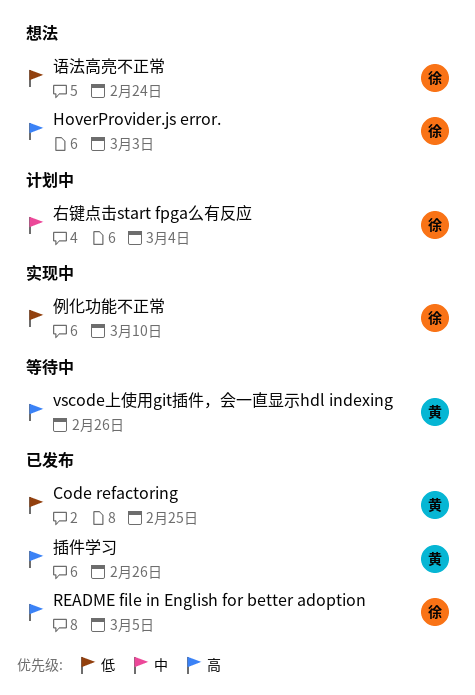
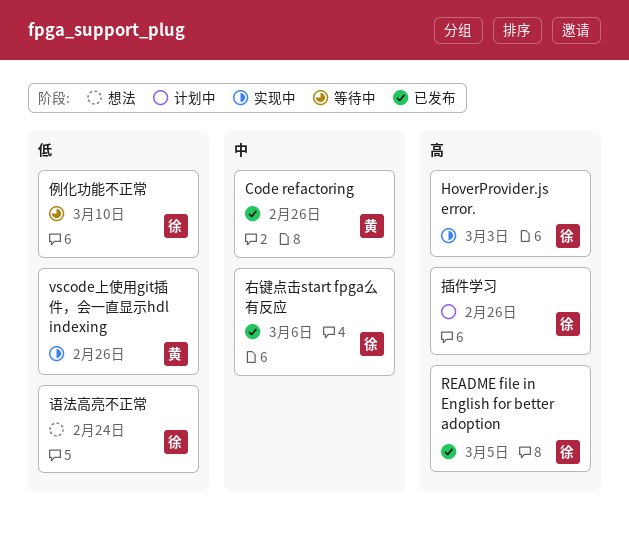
Code refactoring, priority: 低 -> 中
Code refactoring, due: Feb 25 -> Feb 26
HoverProvider.js error., status: 想法 -> 实现中
vscode上使用git插件，会一直显示hdl indexing, status: 等待中 -> 实现中
vscode上使用git插件，会一直显示hdl indexing, priority: 高 -> 低
例化功能不正常, status: 实现中 -> 等待中
右键点击start fpga么有反应, status: 计划中 -> 已发布
右键点击start fpga么有反应, due: Mar 4 -> Mar 6
插件学习, status: 已发布 -> 计划中
插件学习, owner: 黄 -> 徐

